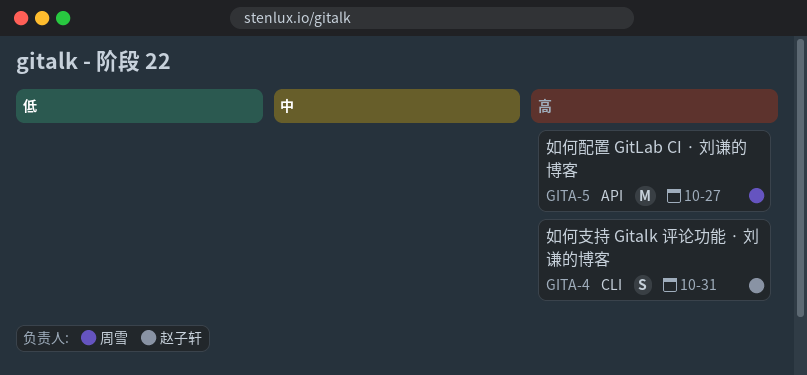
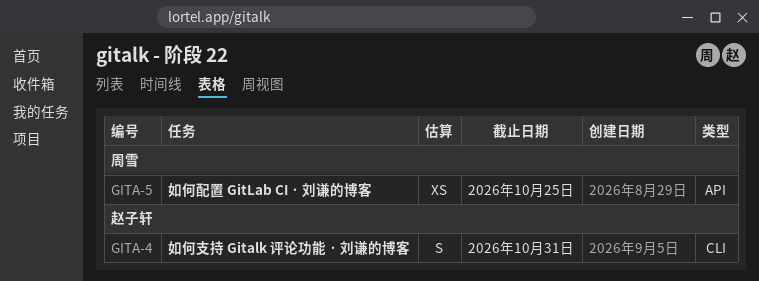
GITA-5, estimate: M -> XS
GITA-5, due: Oct 27 -> Oct 25

